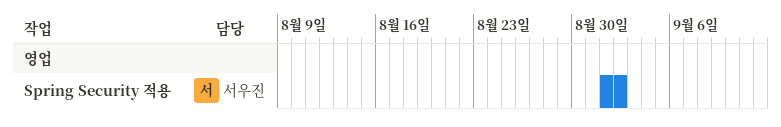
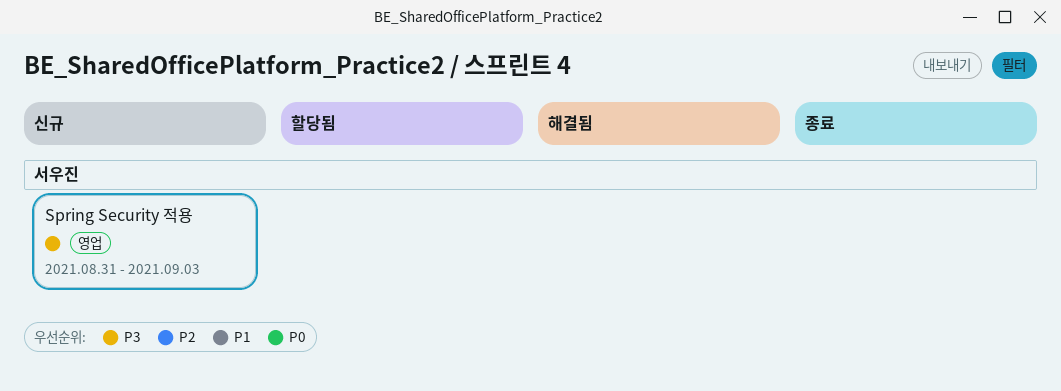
Spring Security 적용, start: Sep 1 -> Aug 31
Spring Security 적용, due: Sep 2 -> Sep 3

